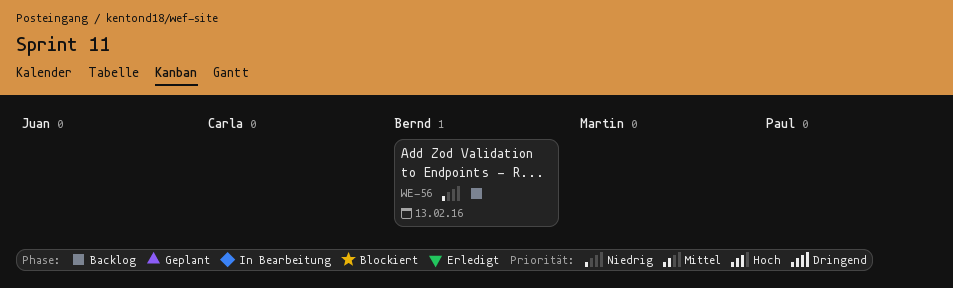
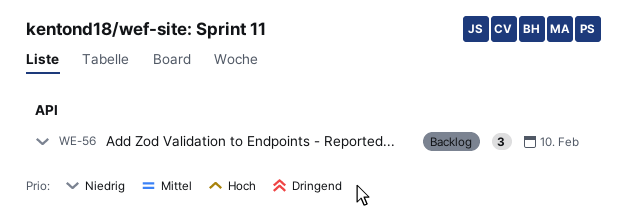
WE-56, due: Feb 13 -> Feb 10

